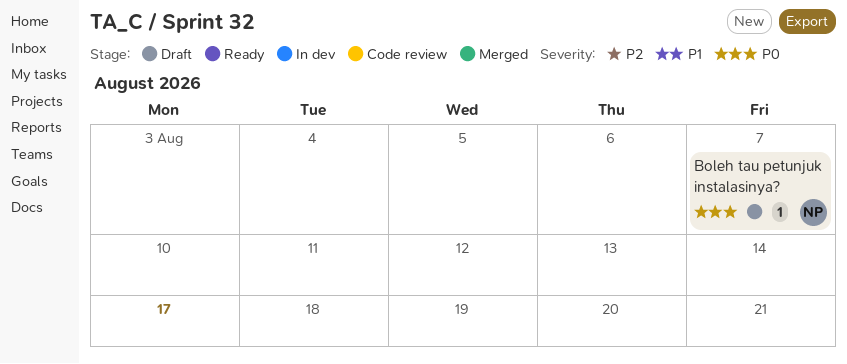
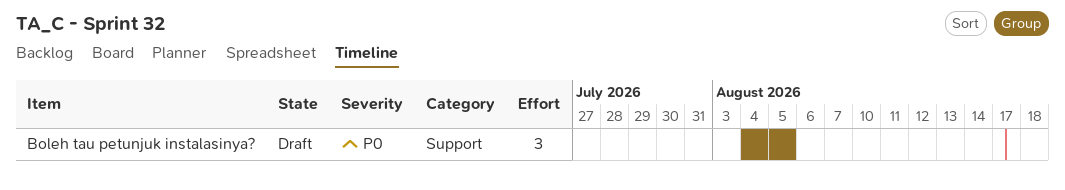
Boleh tau petunjuk instalasinya?, estimate: 1 -> 3
Boleh tau petunjuk instalasinya?, due: Aug 7 -> Aug 5

